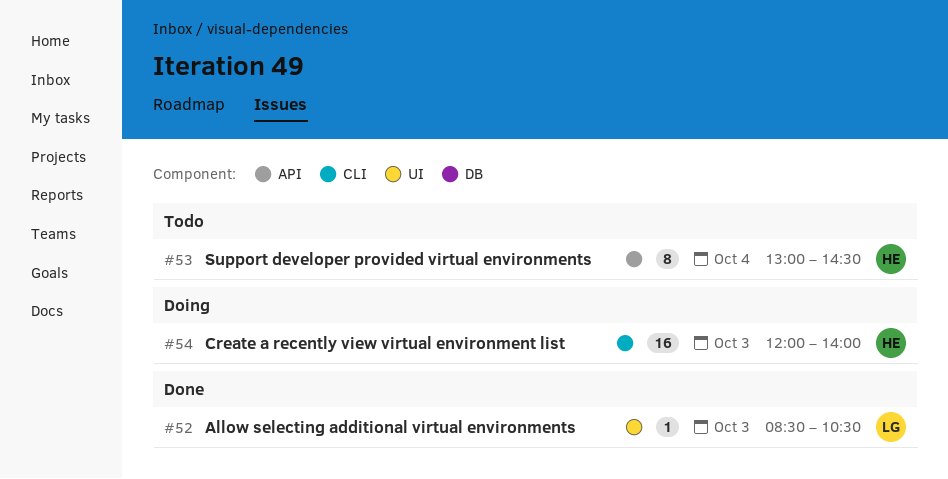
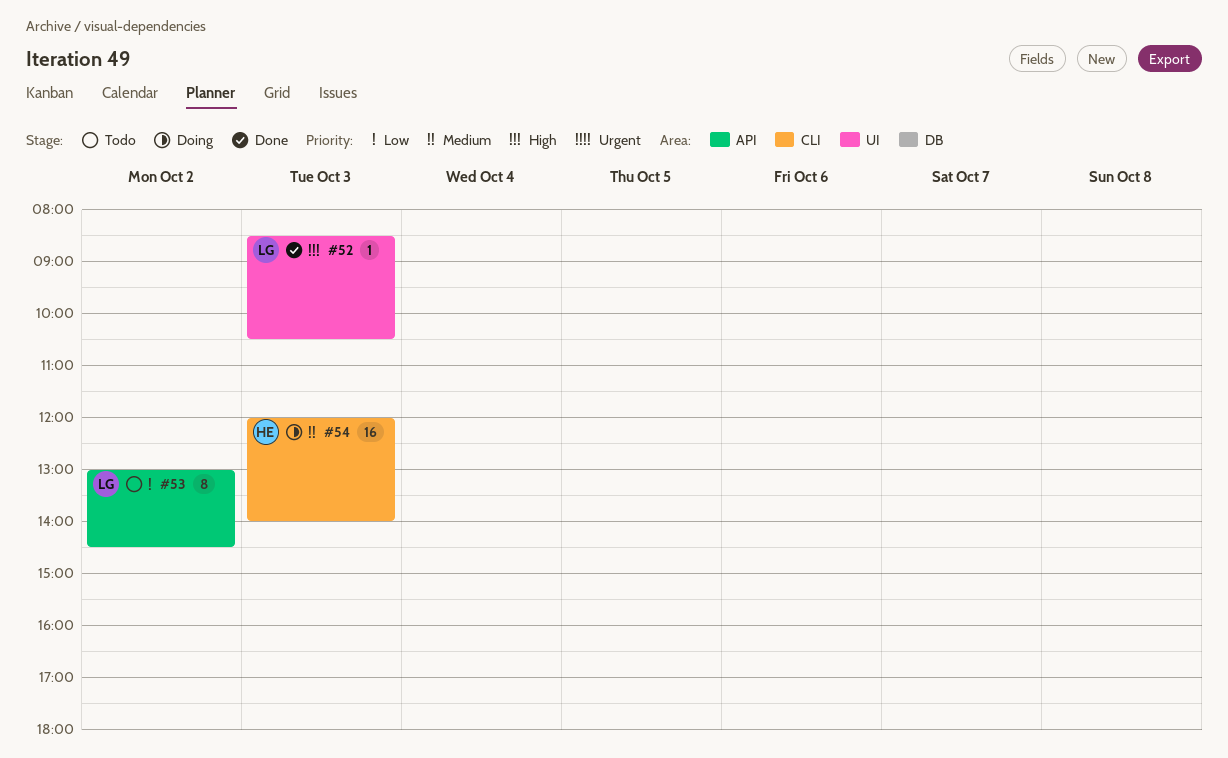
#53, owner: HE -> LG
#53, day: Oct 4 -> Oct 2

